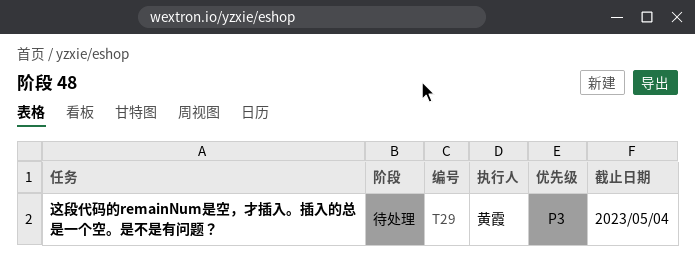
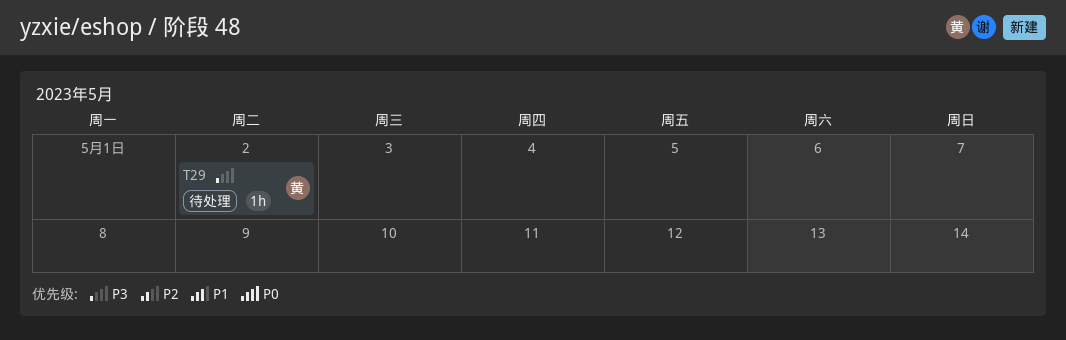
T29, due: May 4 -> May 2

